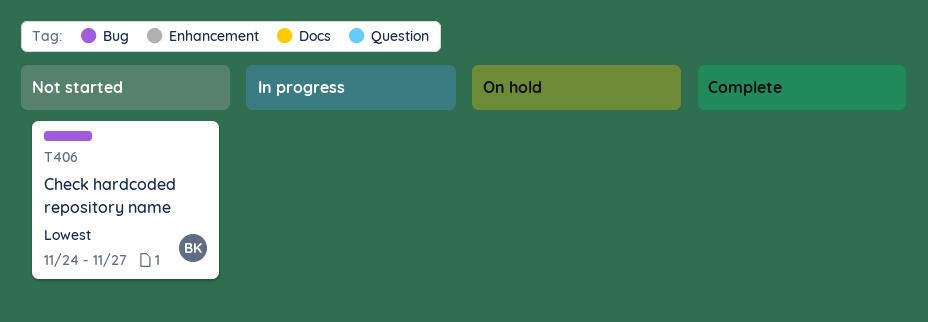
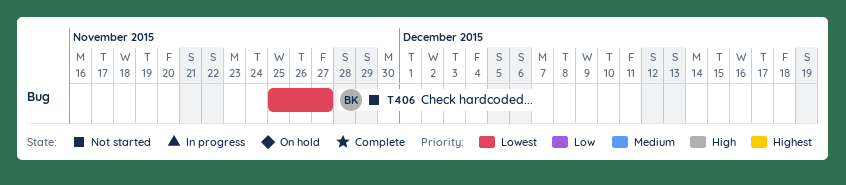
T406, start: Nov 24 -> Nov 25

